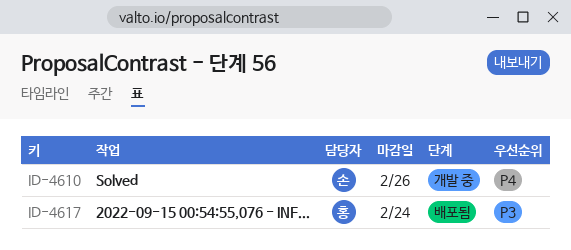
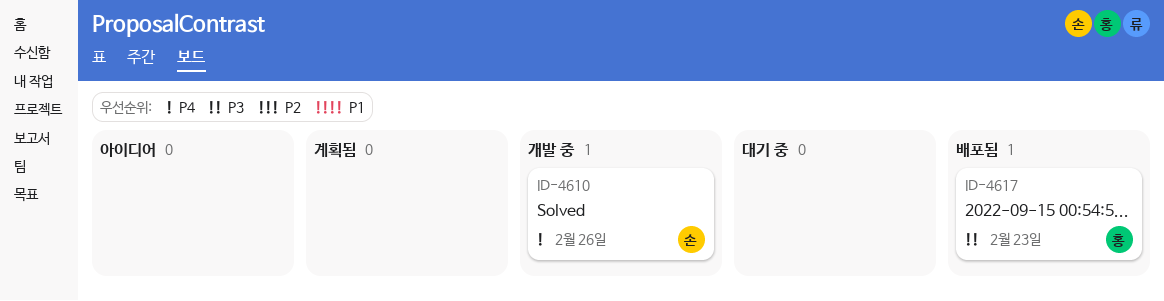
ID-4617, due: Feb 24 -> Feb 23

